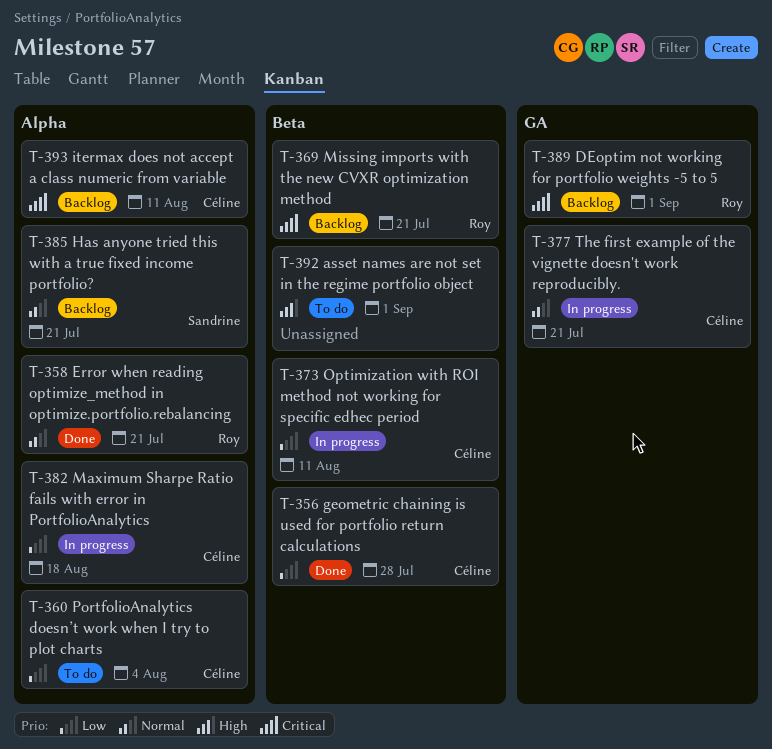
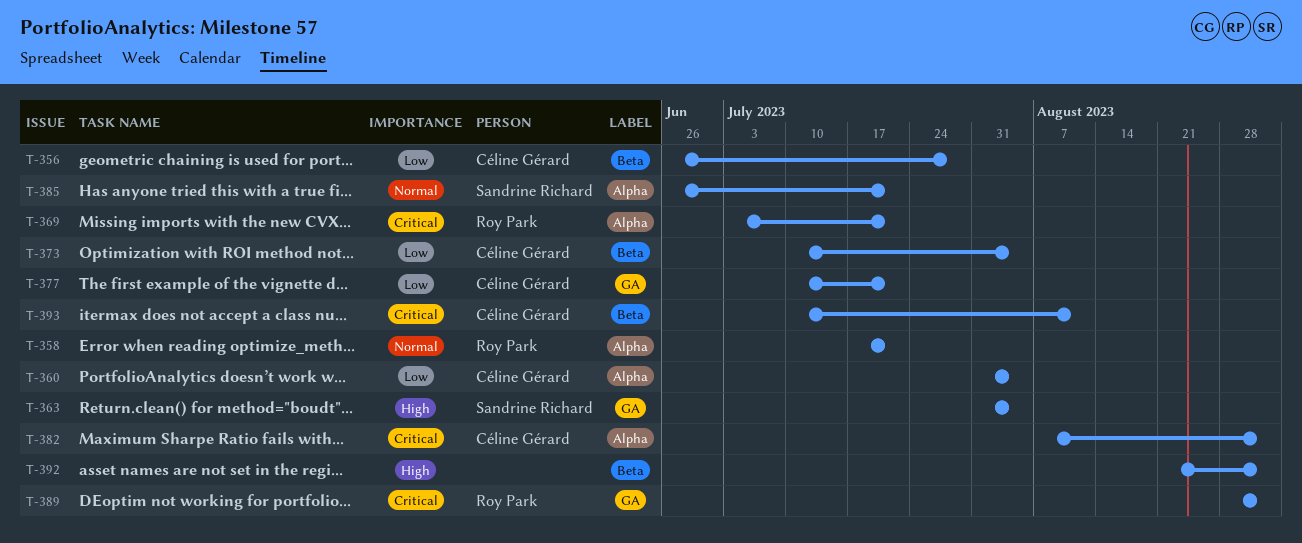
T-363: none -> present
T-369, label: Beta -> Alpha
T-373, due: Aug 11 -> Aug 4
T-377, priority: Normal -> Low
T-382, priority: Low -> Critical
T-382, due: Aug 18 -> Sep 1
T-393, label: Alpha -> Beta

